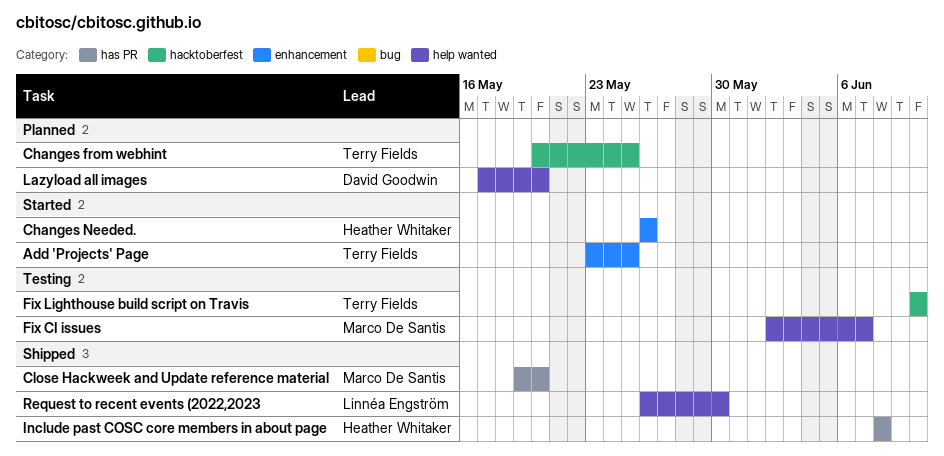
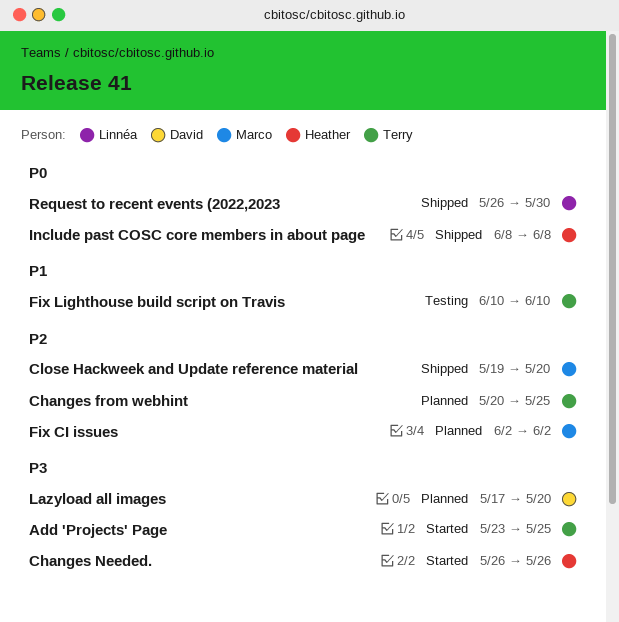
Fix CI issues, status: Testing -> Planned
Fix CI issues, due: Jun 7 -> Jun 2

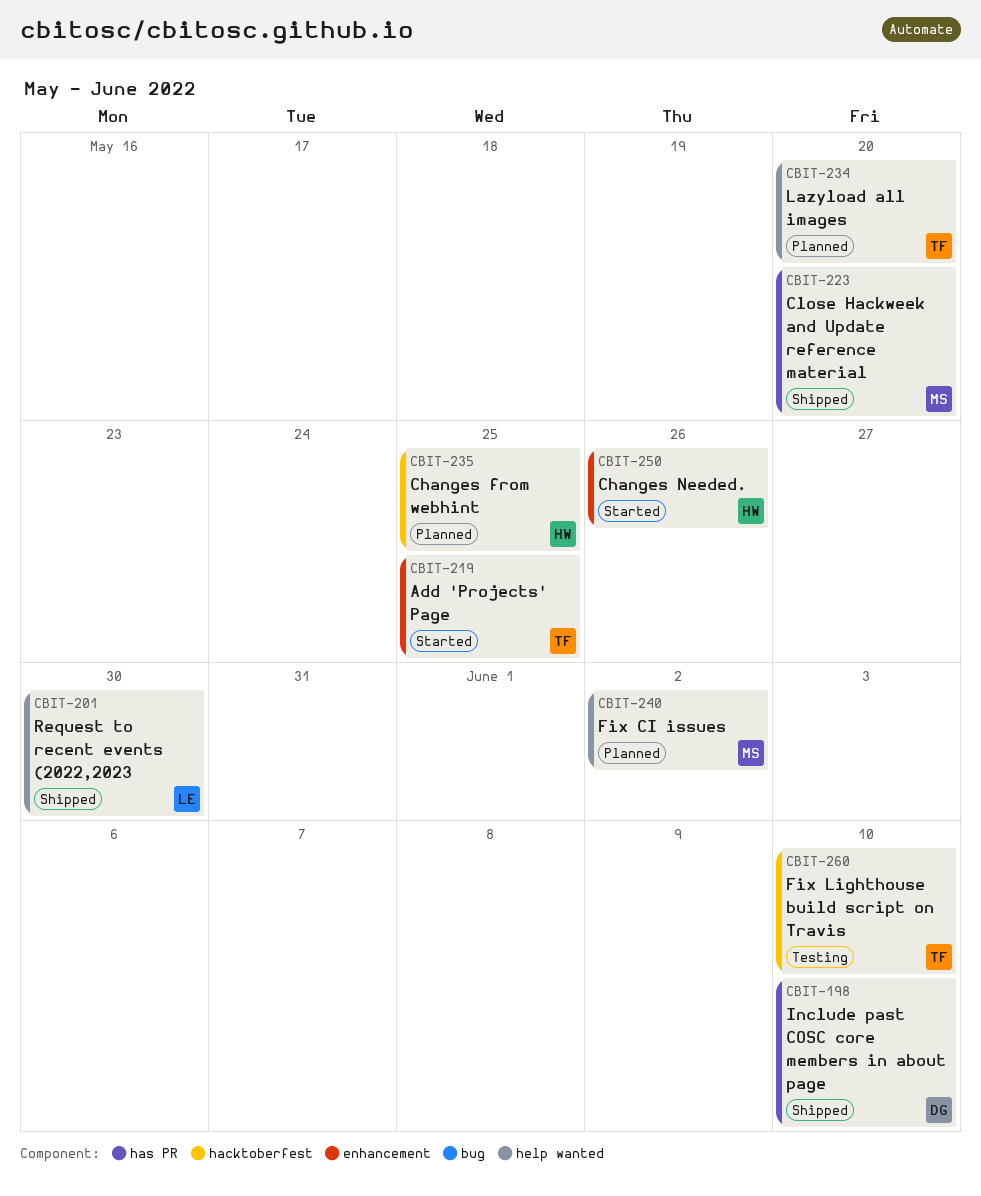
Changes from webhint, owner: Terry -> Heather
Include past COSC core members in about page, owner: Heather -> David
Include past COSC core members in about page, due: Jun 8 -> Jun 10
Lazyload all images, owner: David -> Terry

